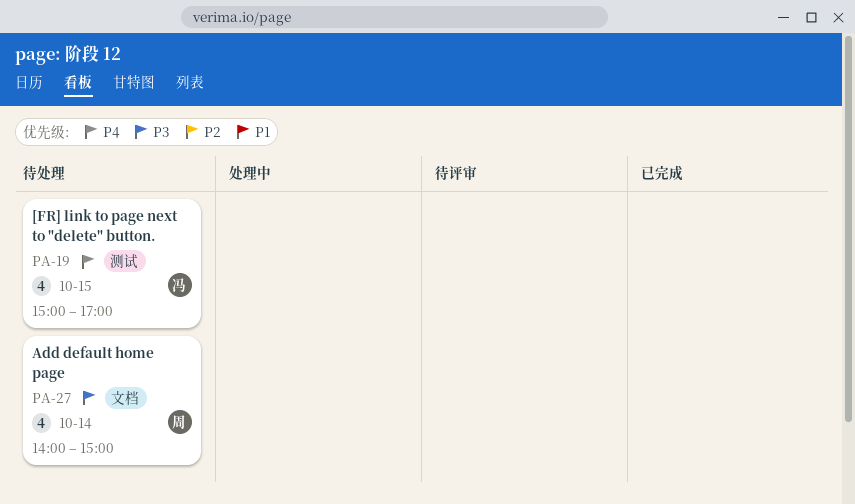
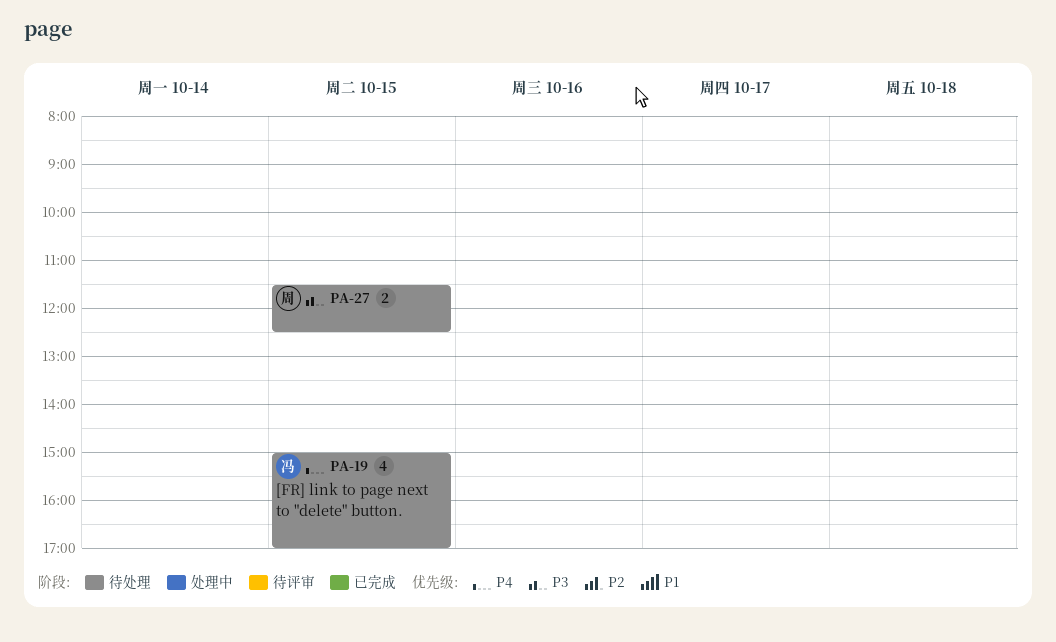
PA-27, estimate: 4 -> 2
PA-27, day: Oct 14 -> Oct 15
PA-27, begins: 14:00 -> 11:30
PA-27, ends: 15:00 -> 12:30

